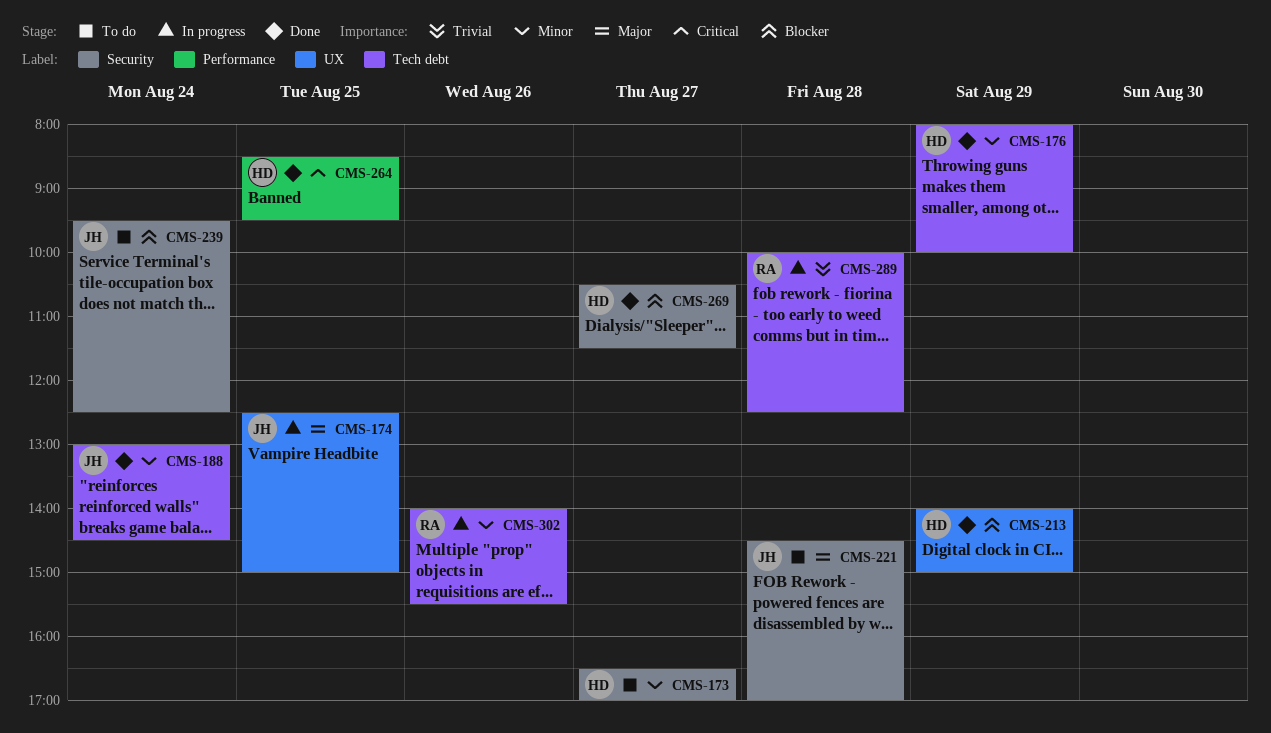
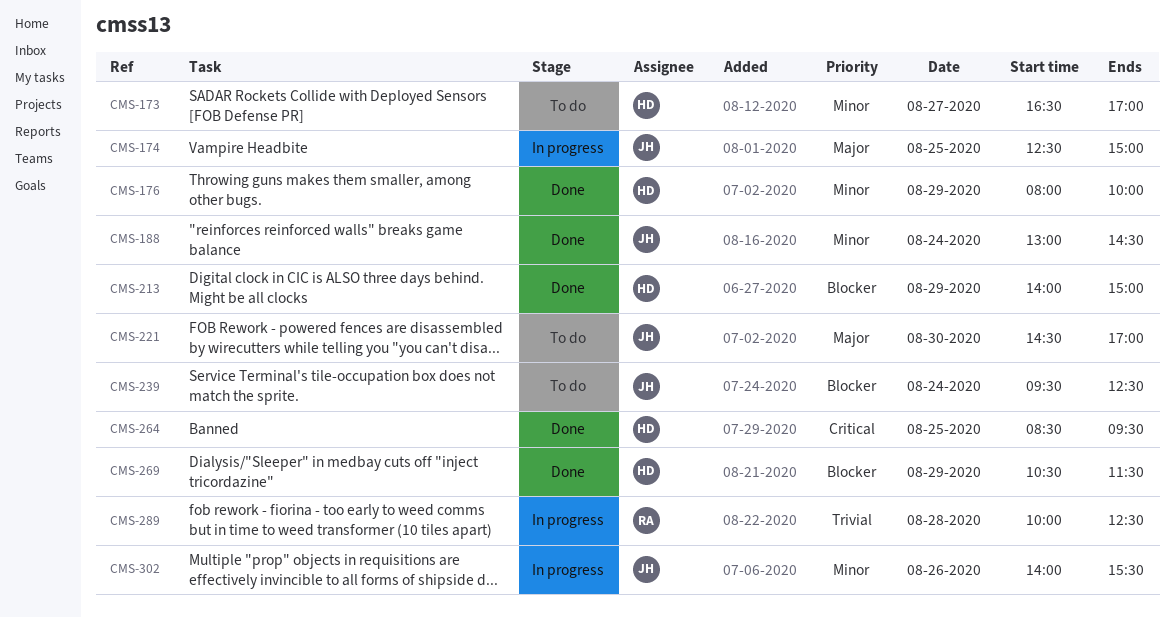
CMS-221, day: Aug 28 -> Aug 30
CMS-269, day: Aug 27 -> Aug 29
CMS-302, owner: RA -> JH

